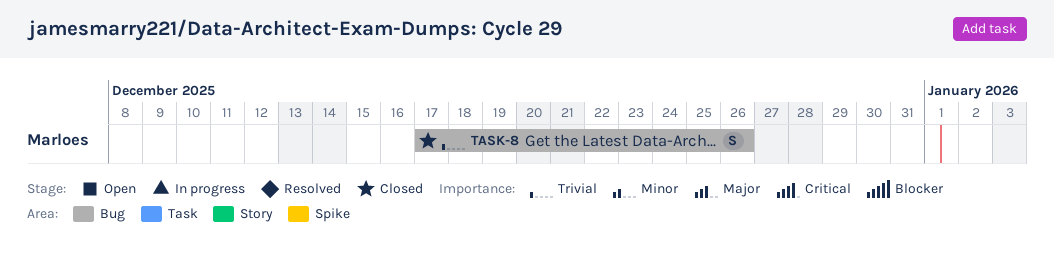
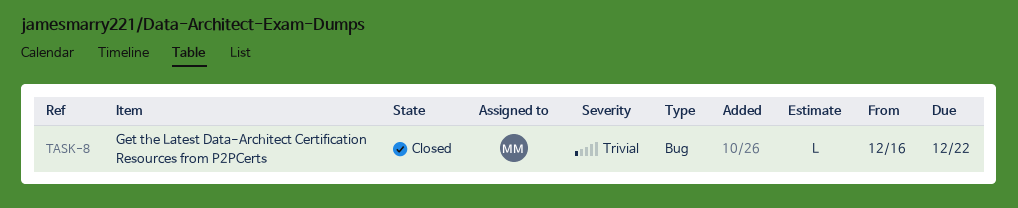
TASK-8, estimate: S -> L
TASK-8, start: Dec 17 -> Dec 16
TASK-8, due: Dec 26 -> Dec 22

